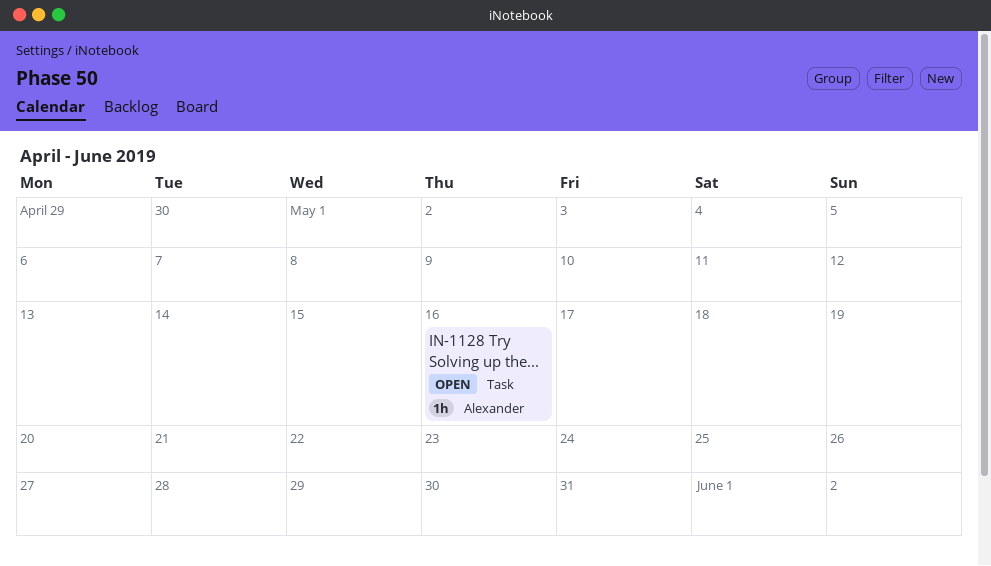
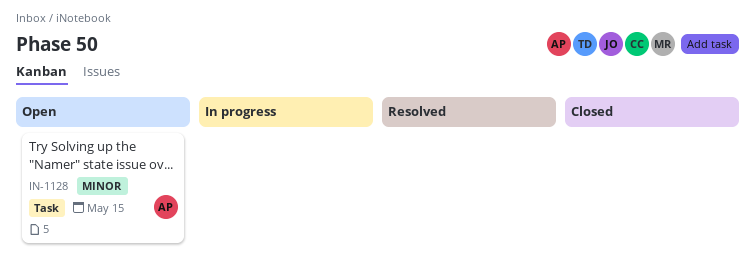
IN-1128, due: May 16 -> May 15

